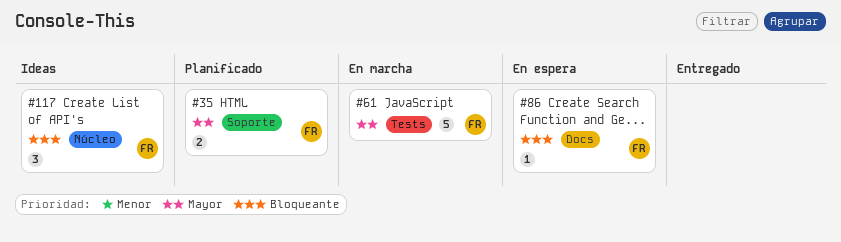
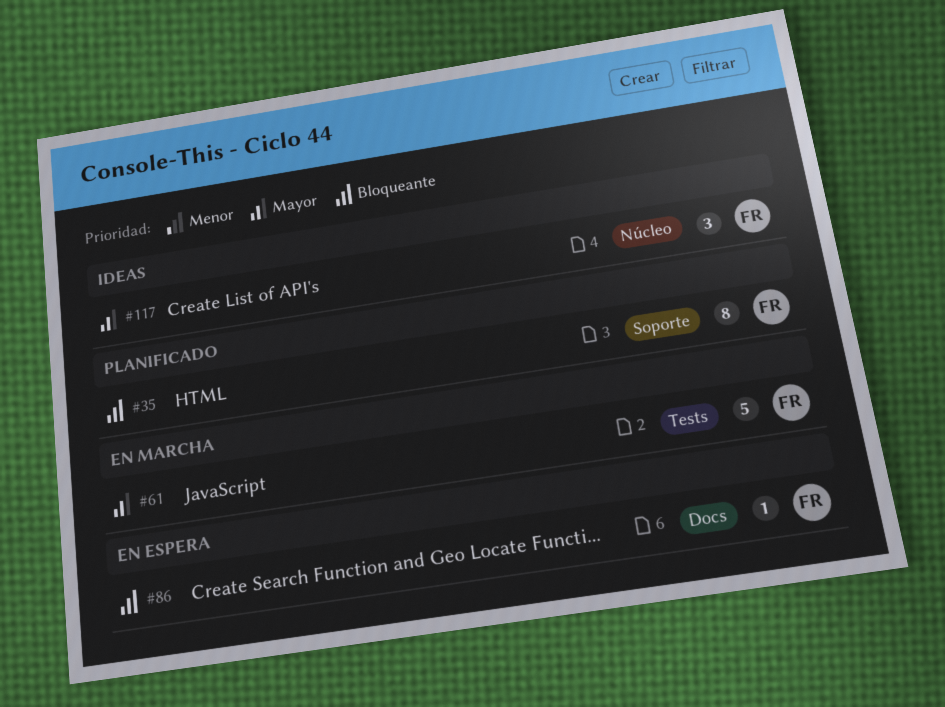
#35, priority: Mayor -> Bloqueante
#35, estimate: 2 -> 8
#117, priority: Bloqueante -> Mayor

